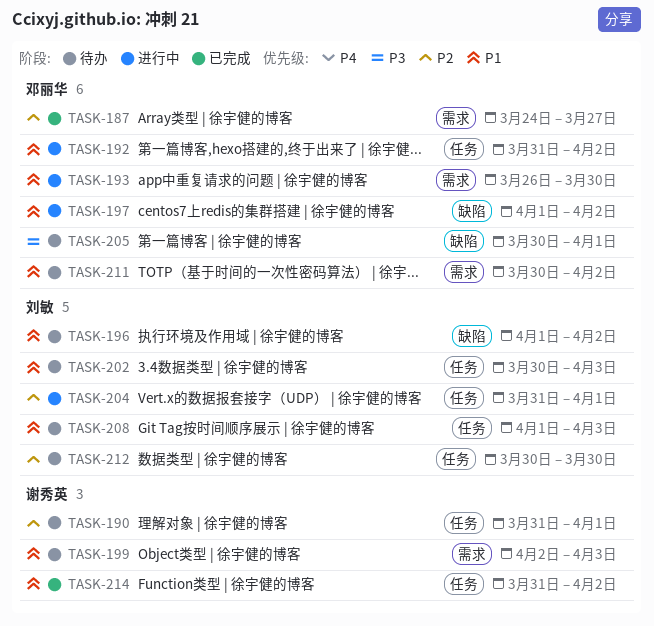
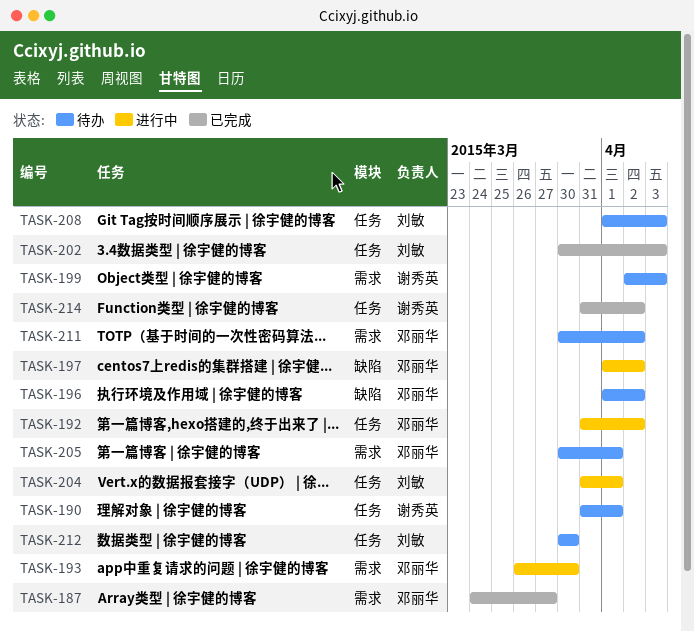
TASK-196, owner: 刘敏 -> 邓丽华
TASK-202, status: 待办 -> 已完成
TASK-205, label: 缺陷 -> 需求

